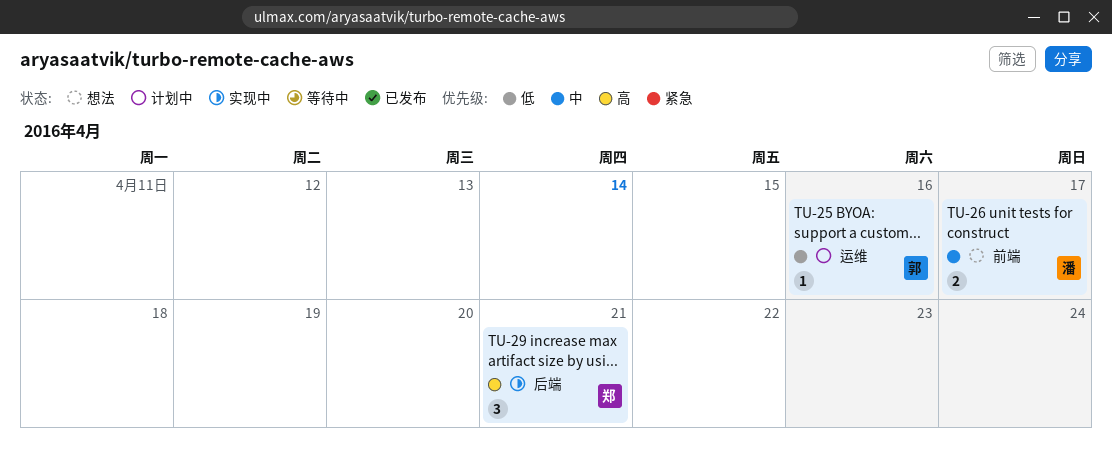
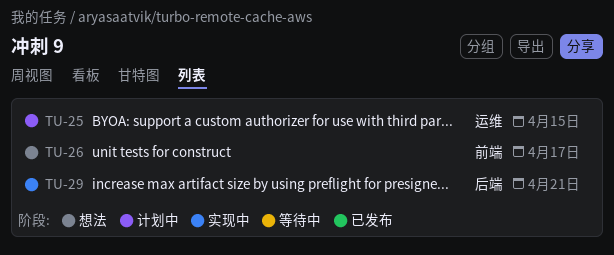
TU-25, due: Apr 16 -> Apr 15

